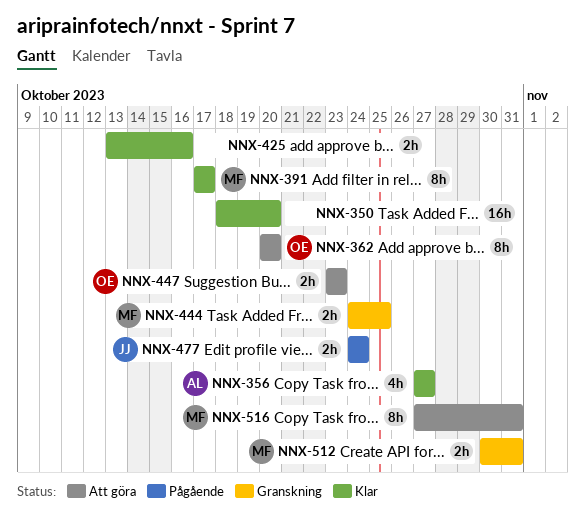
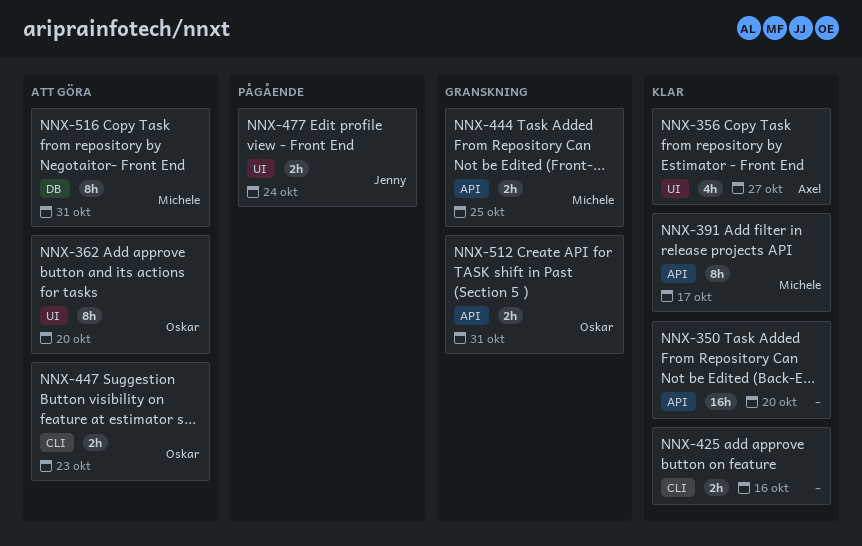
NNX-512, owner: Michele -> Oskar

